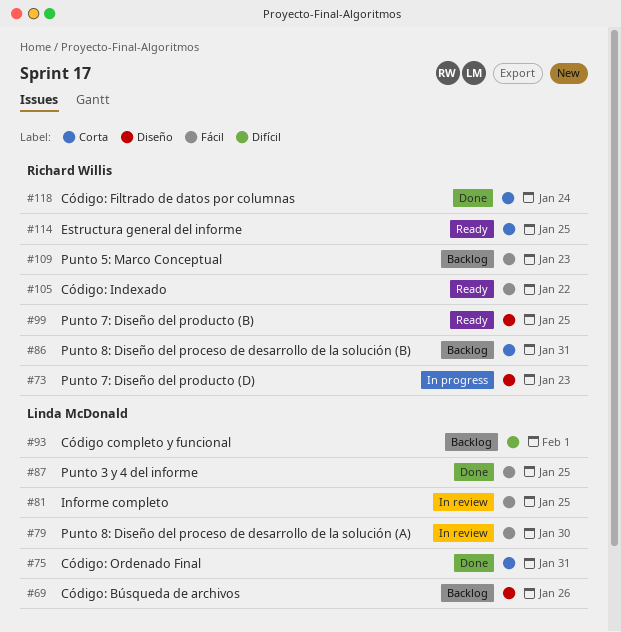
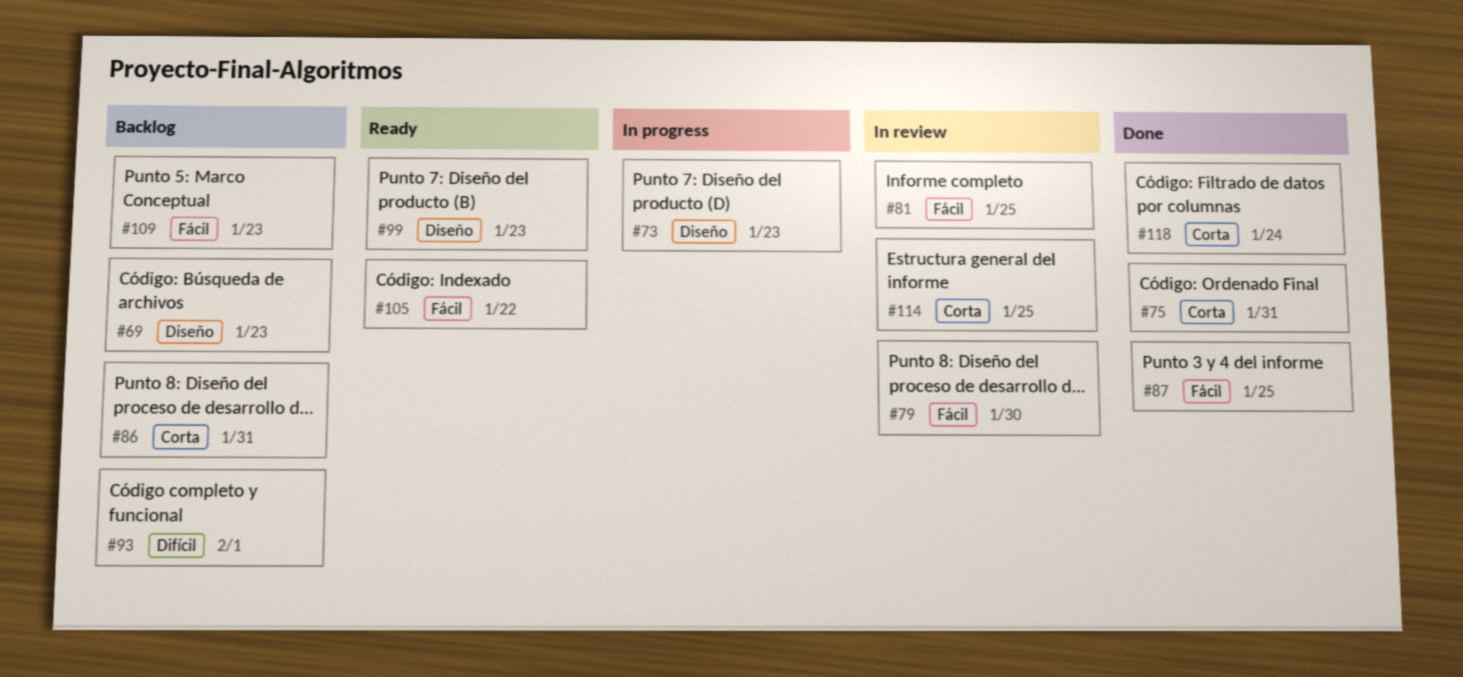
#69, due: Jan 26 -> Jan 23
#99, due: Jan 25 -> Jan 23
#114, status: Ready -> In review

